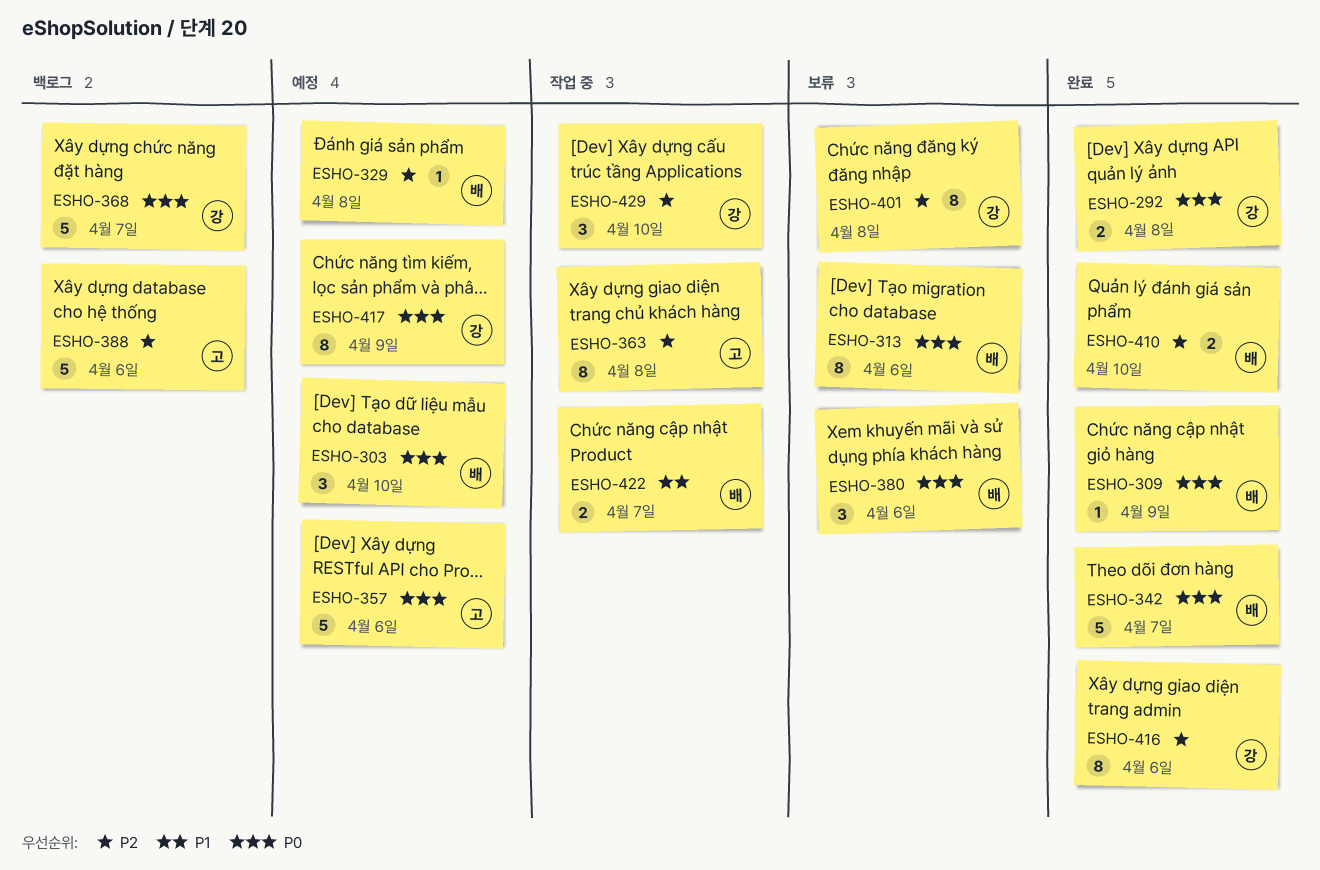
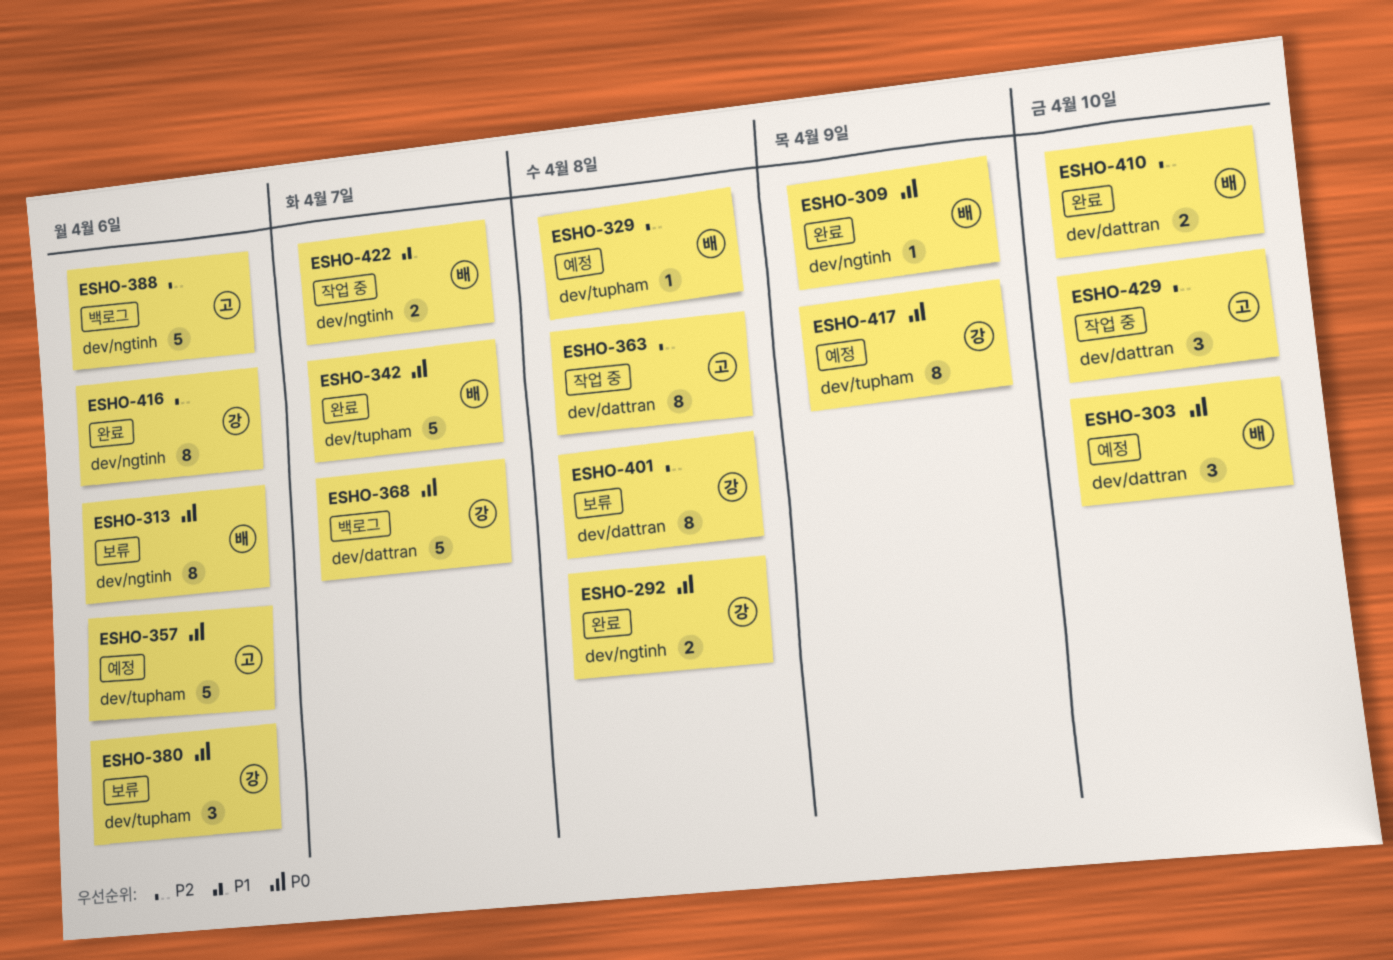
ESHO-380, owner: 배 -> 강
ESHO-429, owner: 강 -> 고

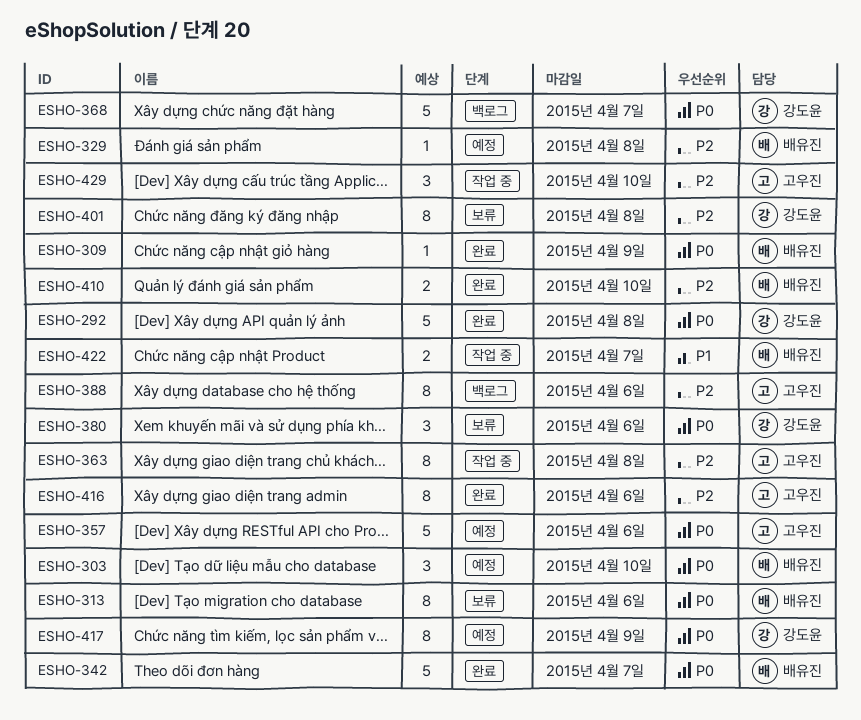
ESHO-292, estimate: 2 -> 5
ESHO-388, estimate: 5 -> 8
ESHO-416, owner: 강도윤 -> 고우진

